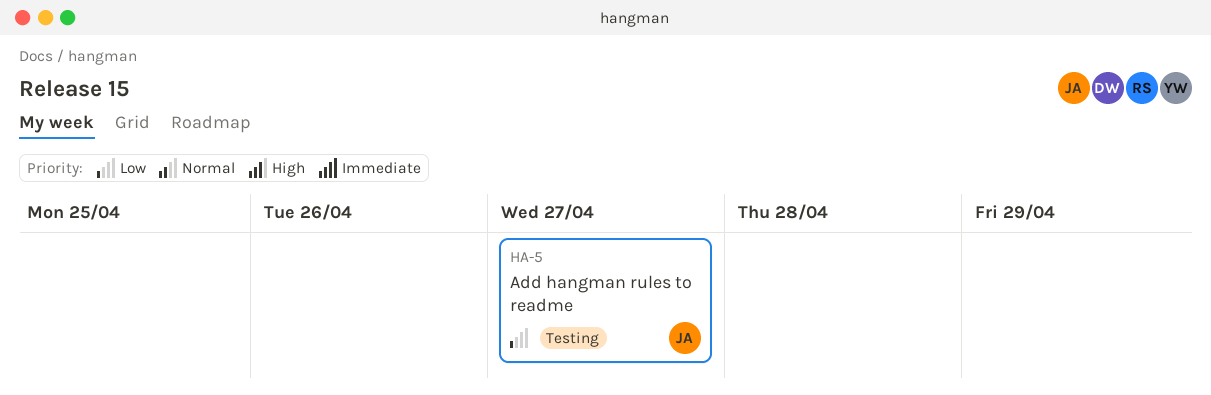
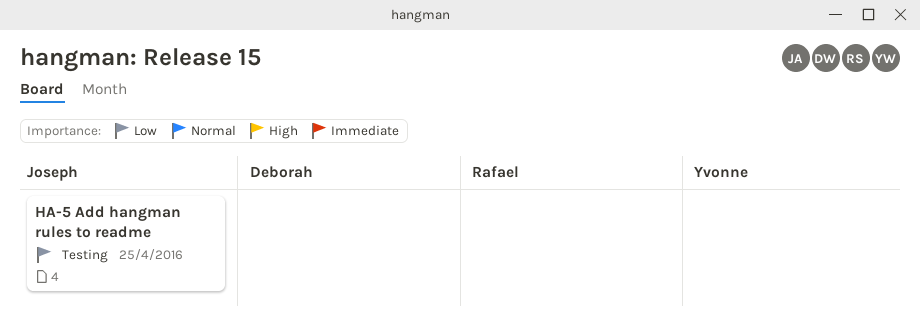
HA-5, due: Apr 27 -> Apr 25

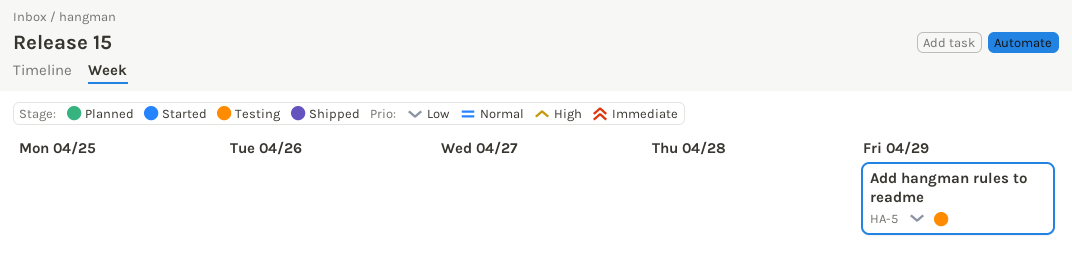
HA-5, due: Apr 25 -> Apr 29

